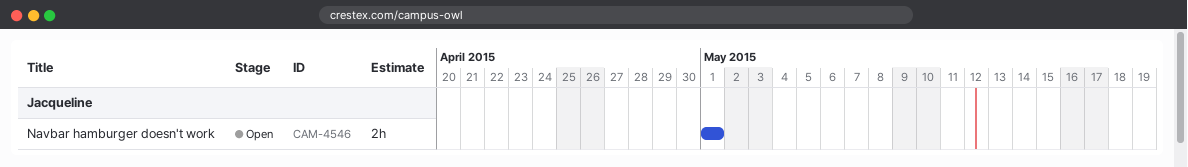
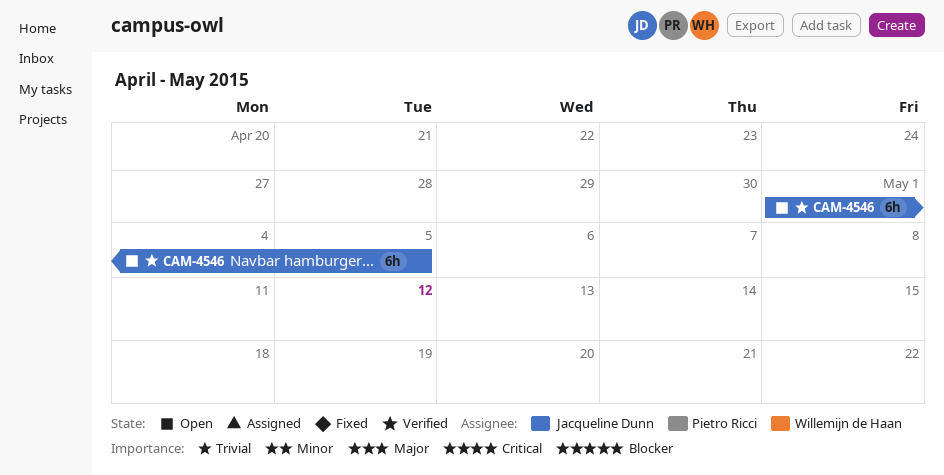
CAM-4546, estimate: 2h -> 6h
CAM-4546, due: May 1 -> May 5

